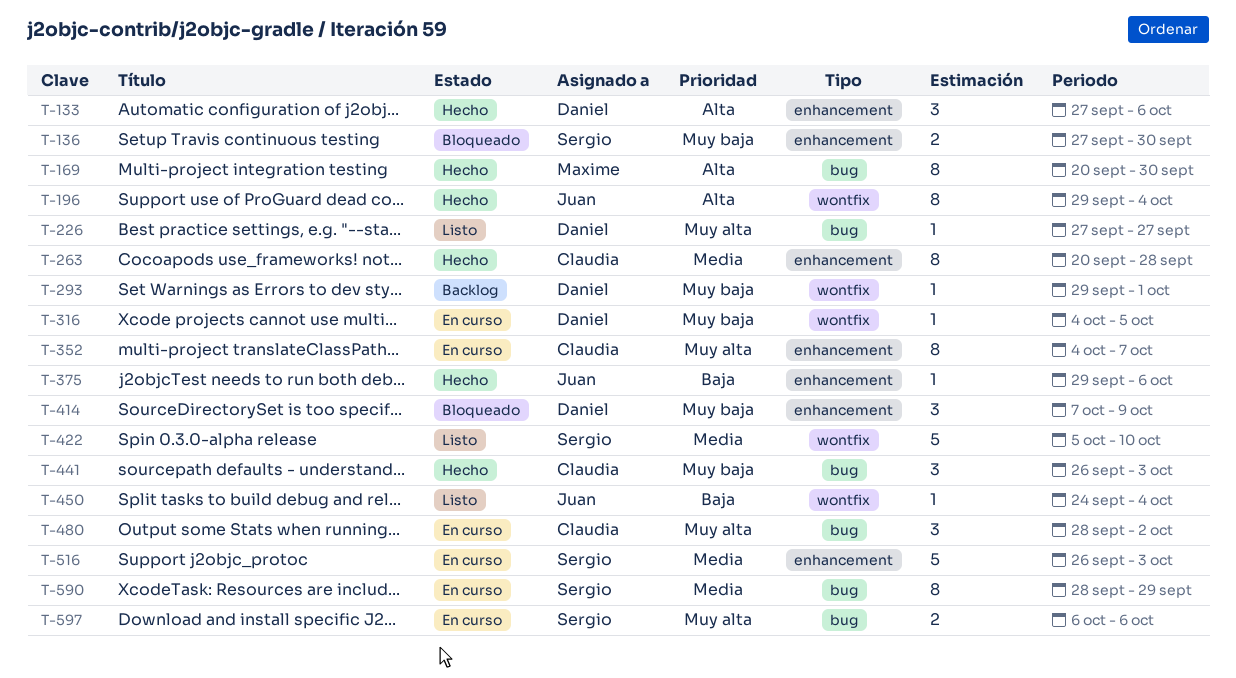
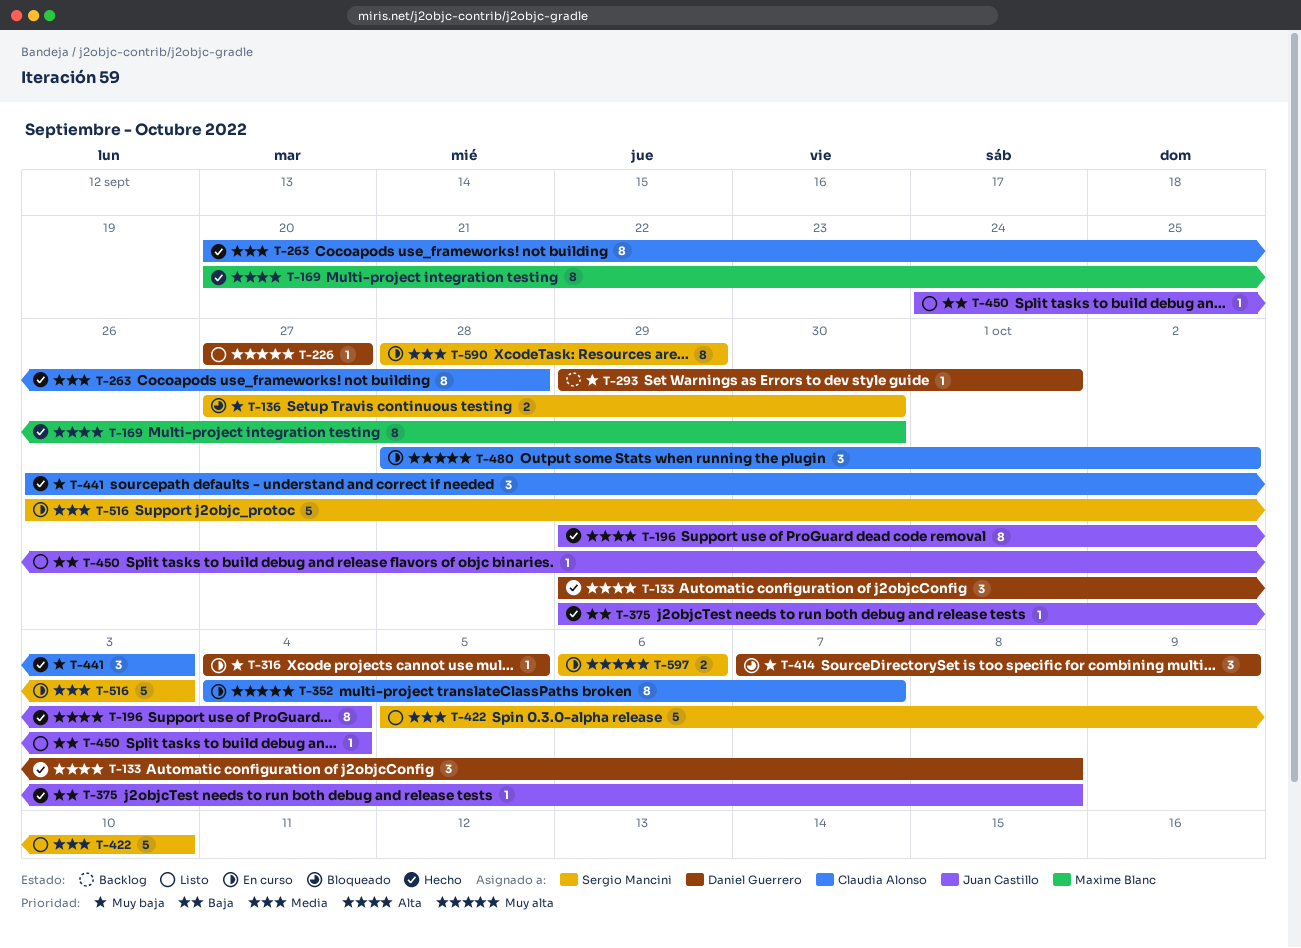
T-133, start: Sep 27 -> Sep 29
T-133, due: Oct 6 -> Oct 8
T-375, due: Oct 6 -> Oct 8

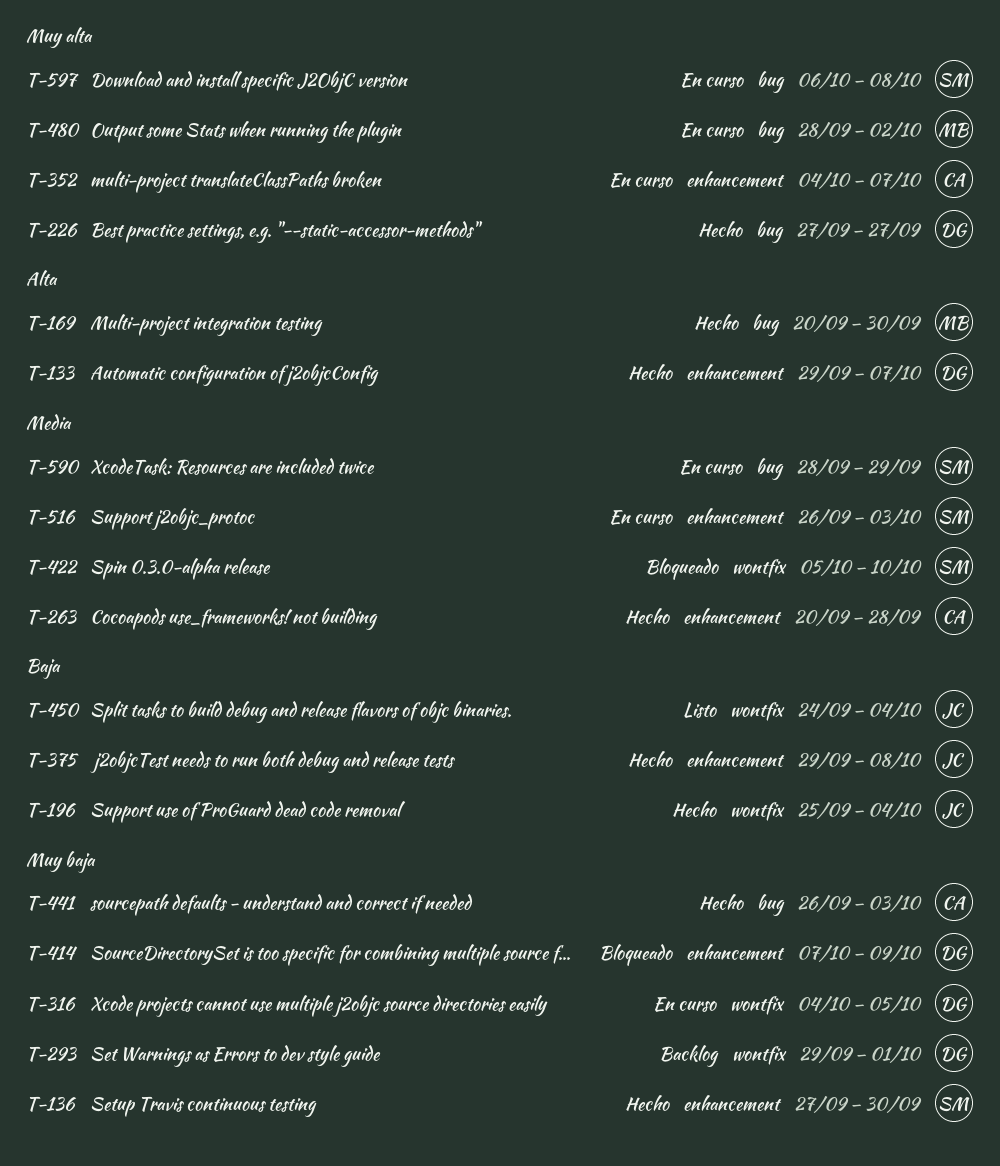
T-133, due: Oct 8 -> Oct 7
T-136, status: Bloqueado -> Hecho
T-196, priority: Alta -> Baja
T-196, start: Sep 29 -> Sep 25
T-226, status: Listo -> Hecho
T-422, status: Listo -> Bloqueado
T-480, owner: Claudia Alonso -> Maxime Blanc
T-597, due: Oct 6 -> Oct 8

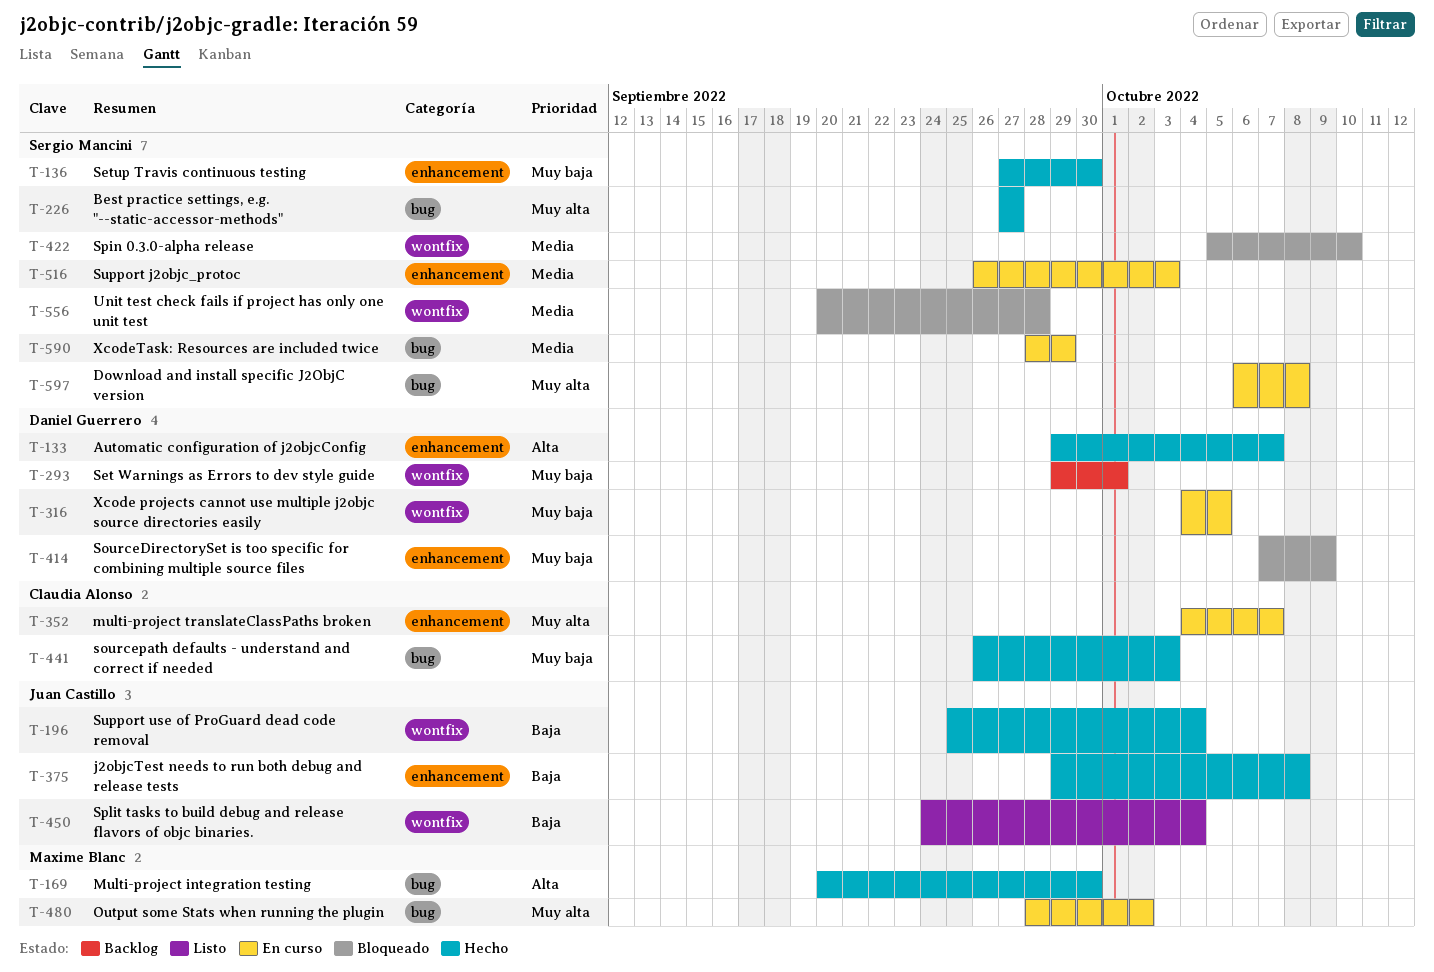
T-226, owner: Daniel Guerrero -> Sergio Mancini
T-263: present -> none
T-556: none -> present

